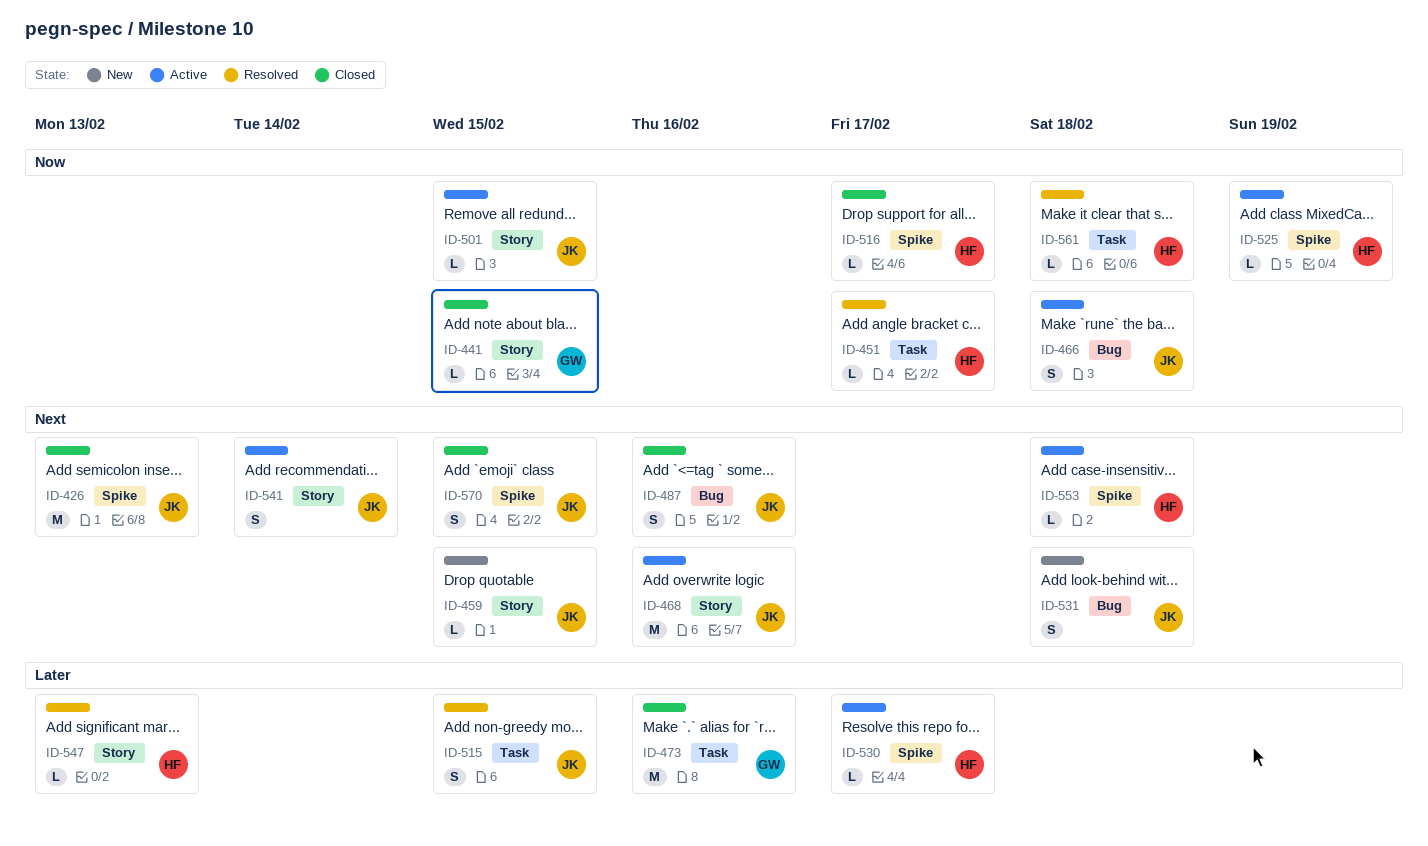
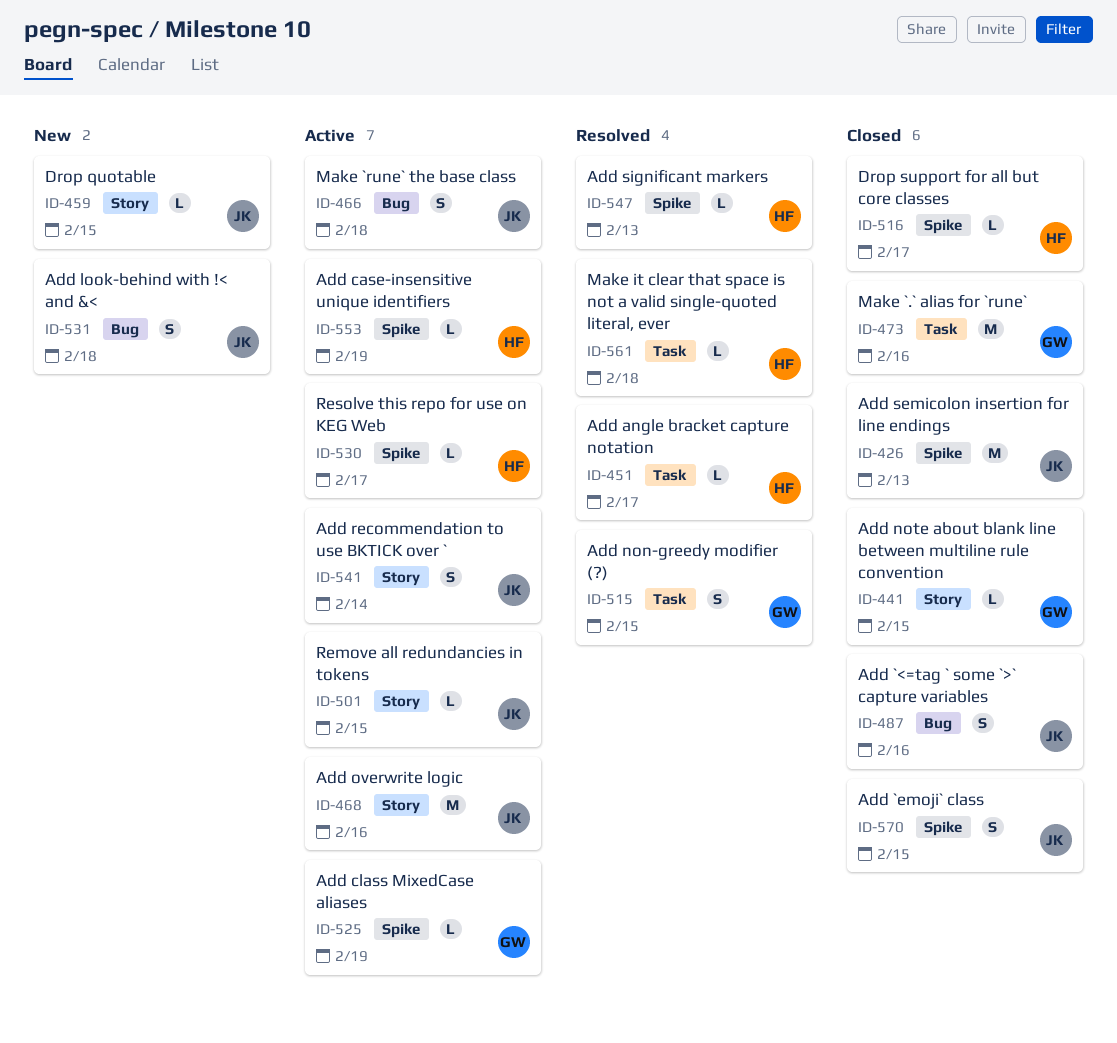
ID-515, owner: JK -> GW
ID-525, owner: HF -> GW
ID-547, label: Story -> Spike
ID-553, due: Feb 18 -> Feb 19

